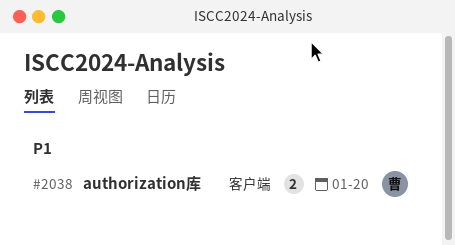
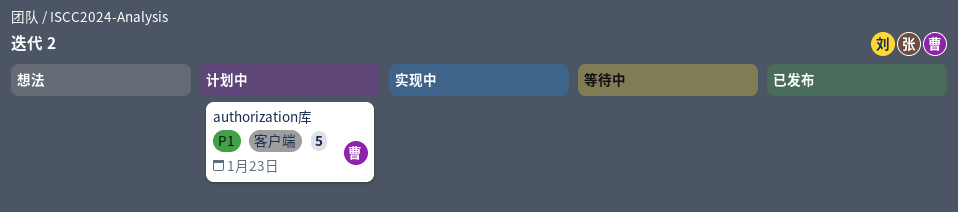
authorization库, estimate: 2 -> 5
authorization库, due: Jan 20 -> Jan 23

